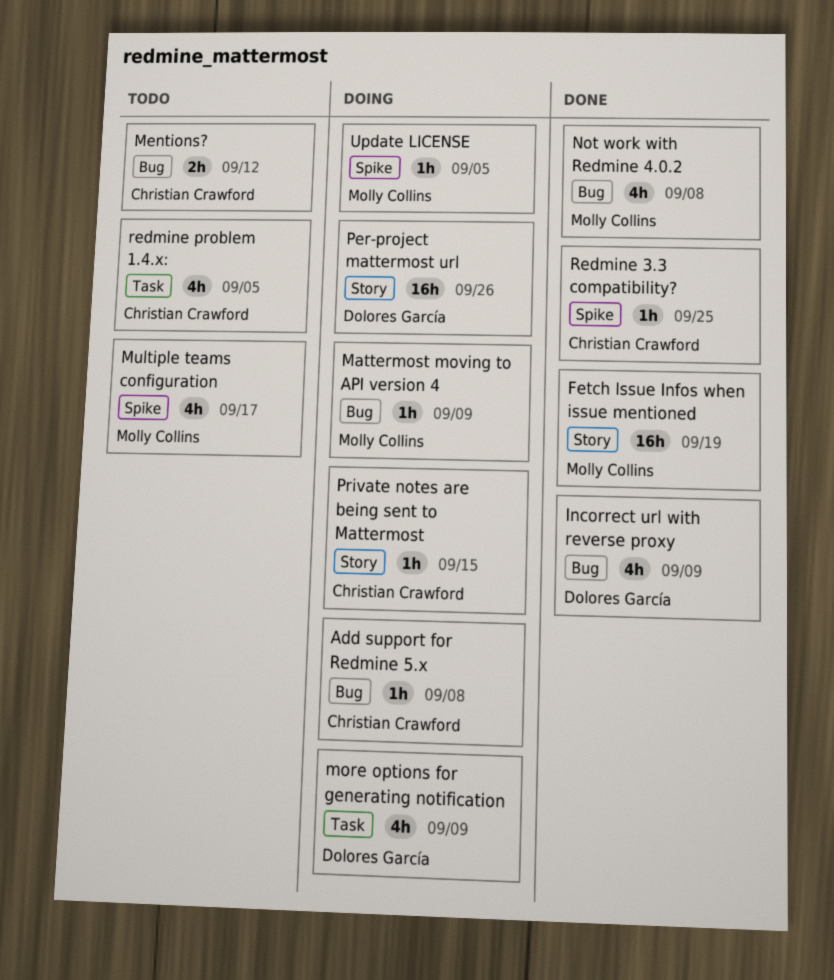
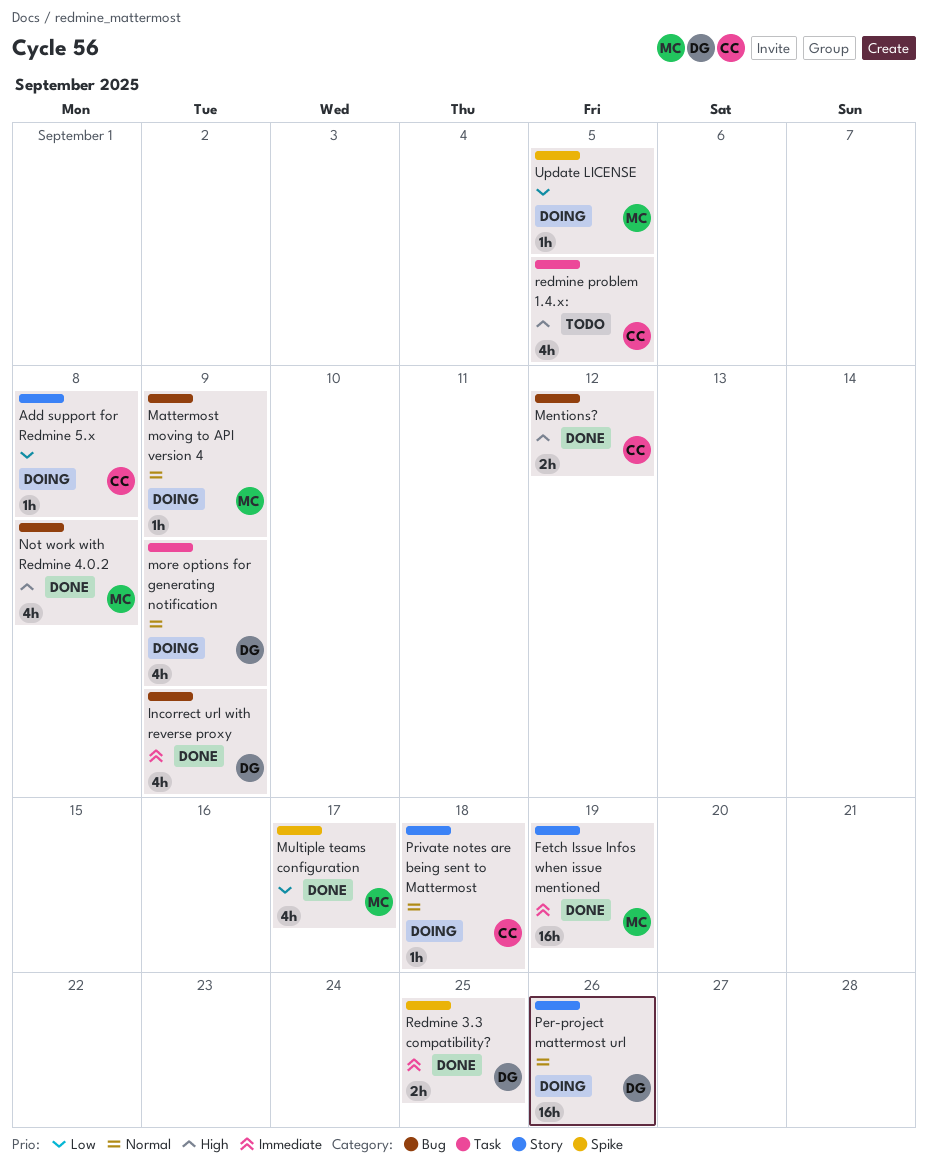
Add support for Redmine 5.x, label: Bug -> Story
Mentions?, status: Todo -> Done
Multiple teams configuration, status: Todo -> Done
Private notes are being sent to Mattermost, due: Sep 15 -> Sep 18
Redmine 3.3 compatibility?, owner: Christian Crawford -> Dolores García
Redmine 3.3 compatibility?, estimate: 1h -> 2h

